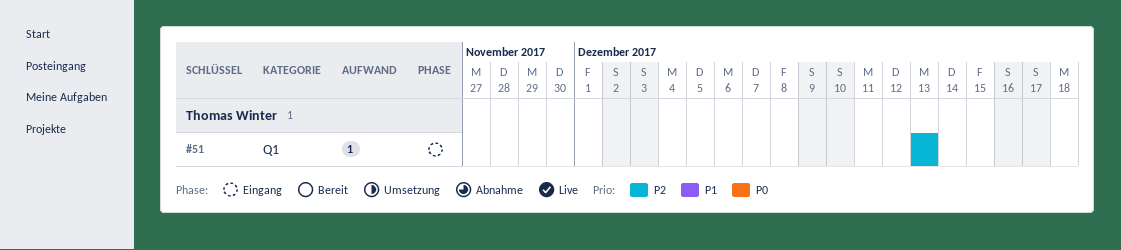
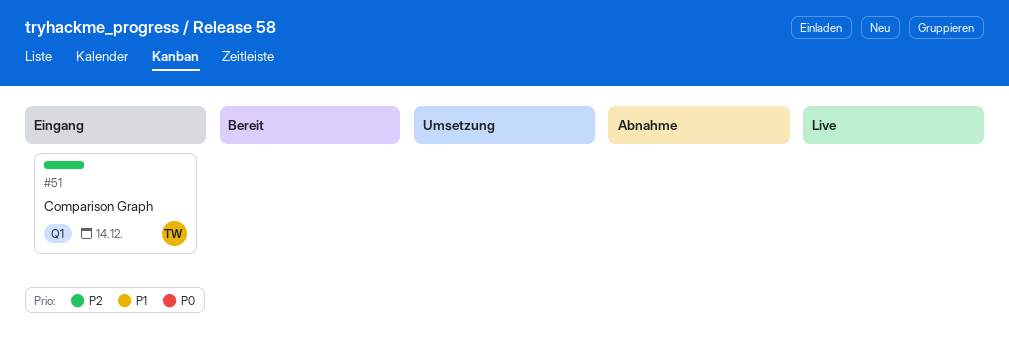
#51, due: Dec 13 -> Dec 14

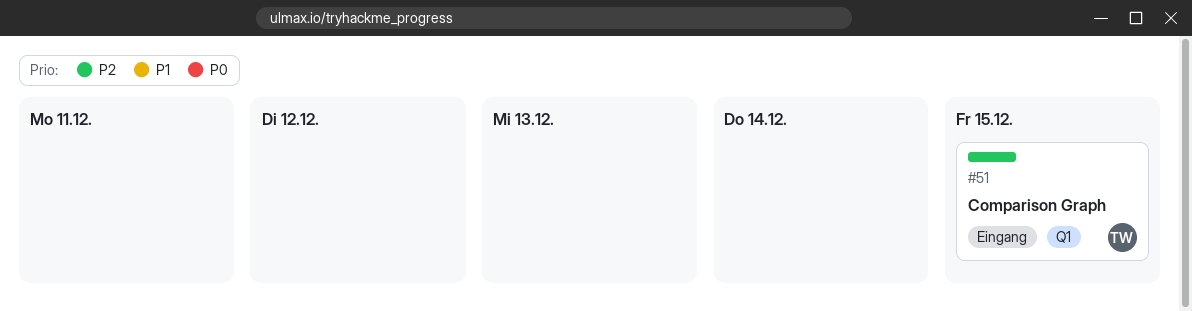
#51, due: Dec 14 -> Dec 15

